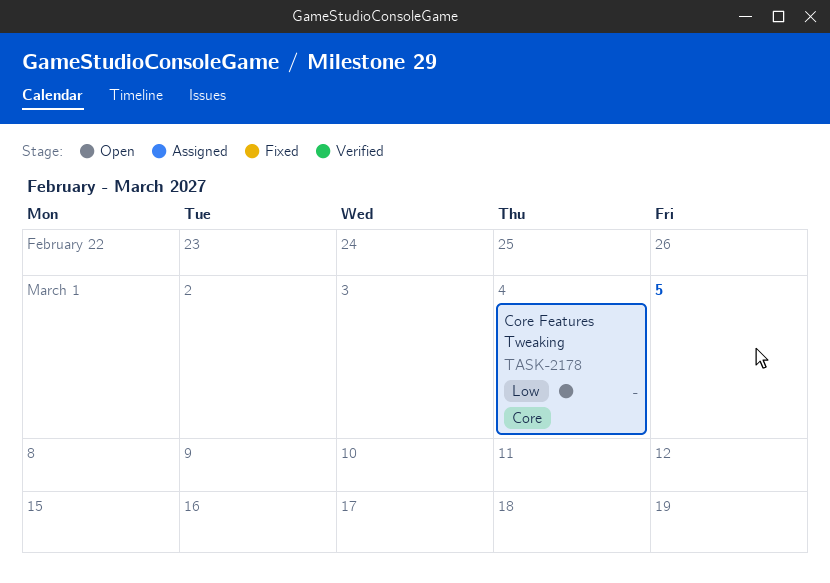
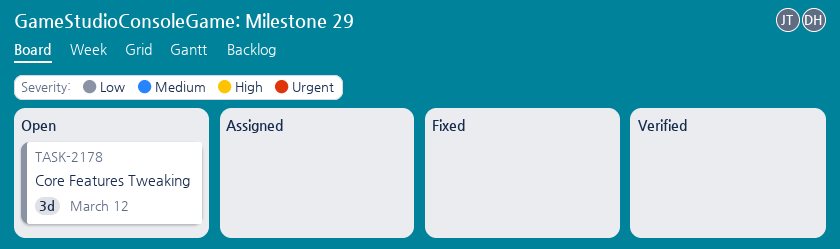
TASK-2178, due: Mar 4 -> Mar 12

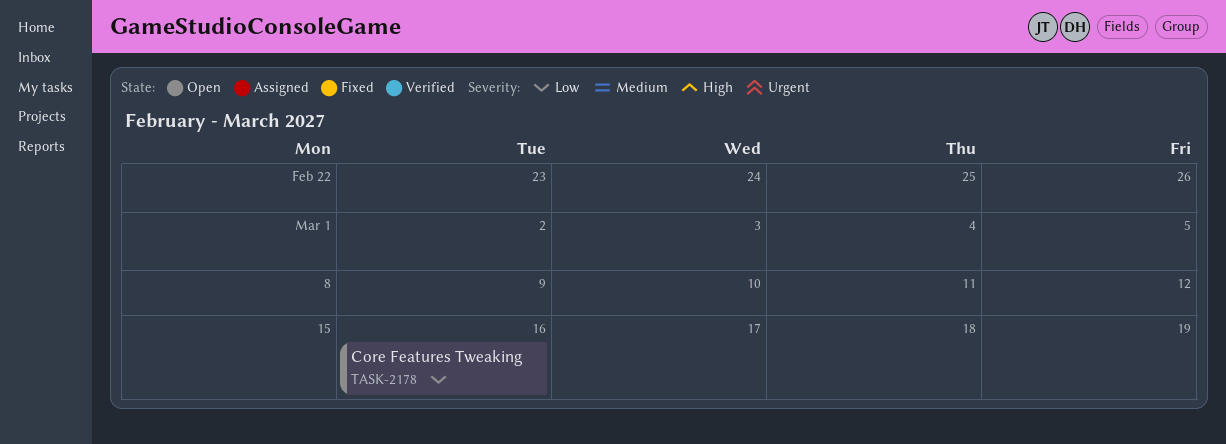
TASK-2178, due: Mar 12 -> Mar 16

